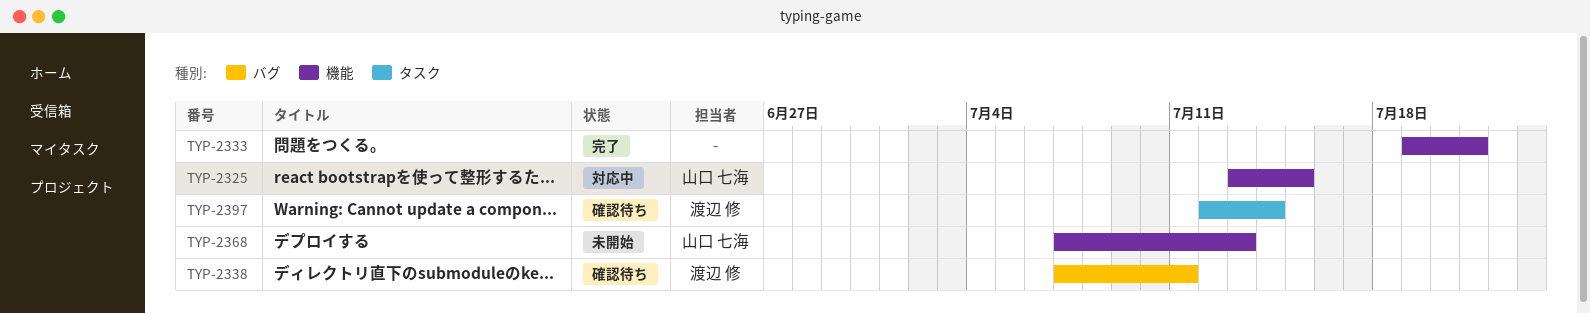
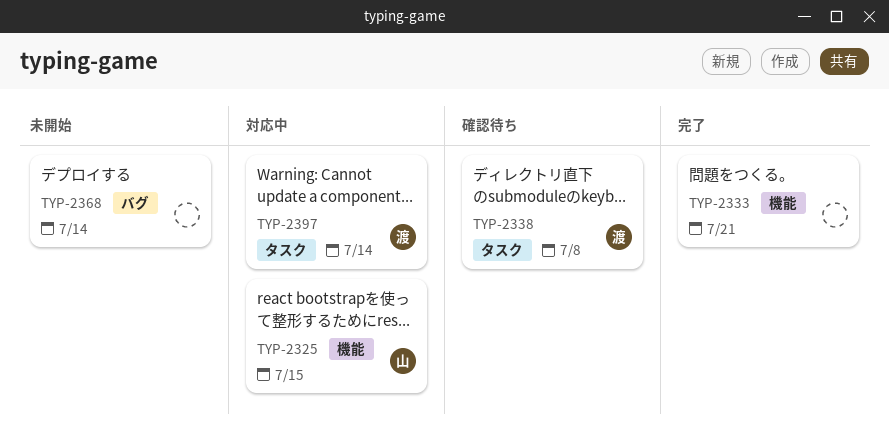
TYP-2338, label: バグ -> タスク
TYP-2338, due: Jul 11 -> Jul 8
TYP-2368, owner: 山口 七海 -> none
TYP-2368, label: 機能 -> バグ
TYP-2368, due: Jul 13 -> Jul 14
TYP-2397, status: 確認待ち -> 対応中

